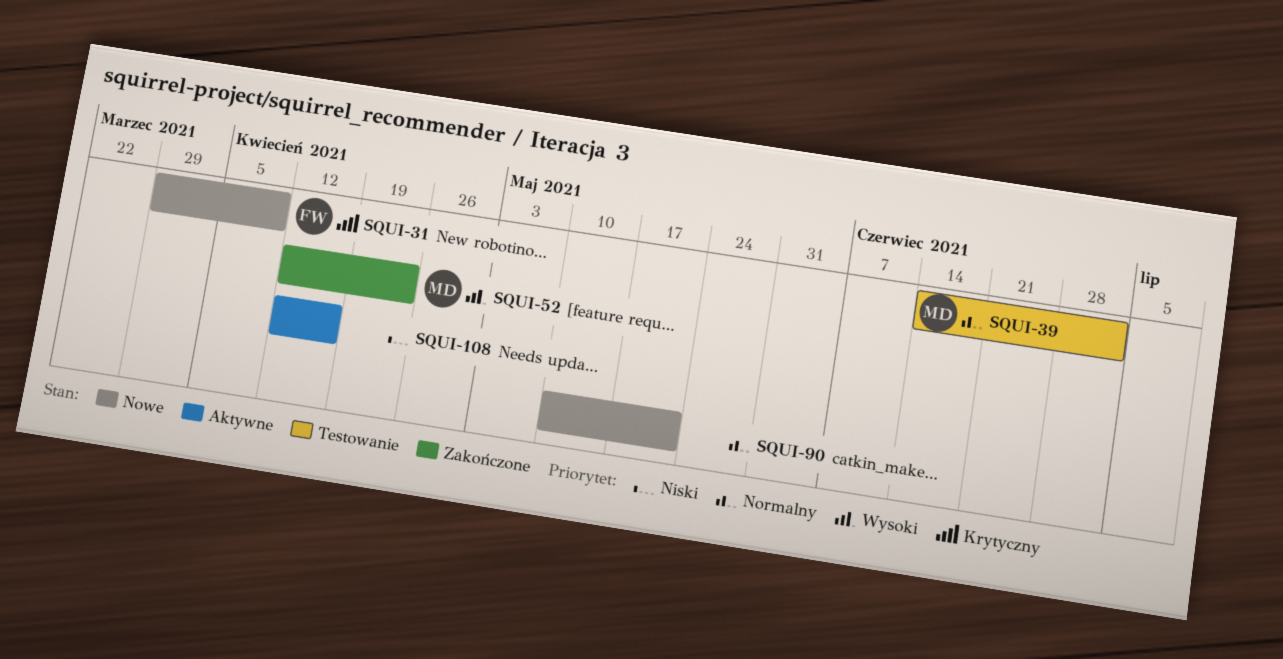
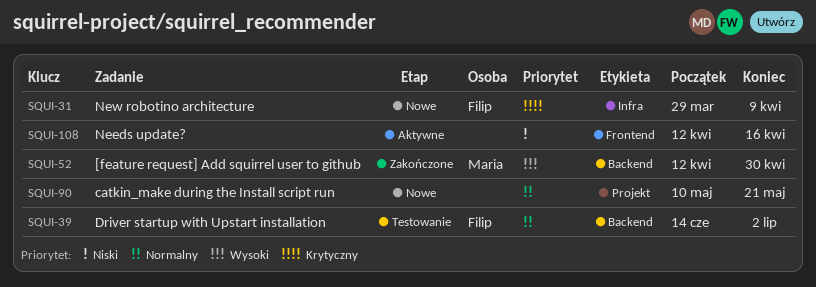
SQUI-39, owner: Maria -> Filip
SQUI-52, due: Apr 23 -> Apr 30

